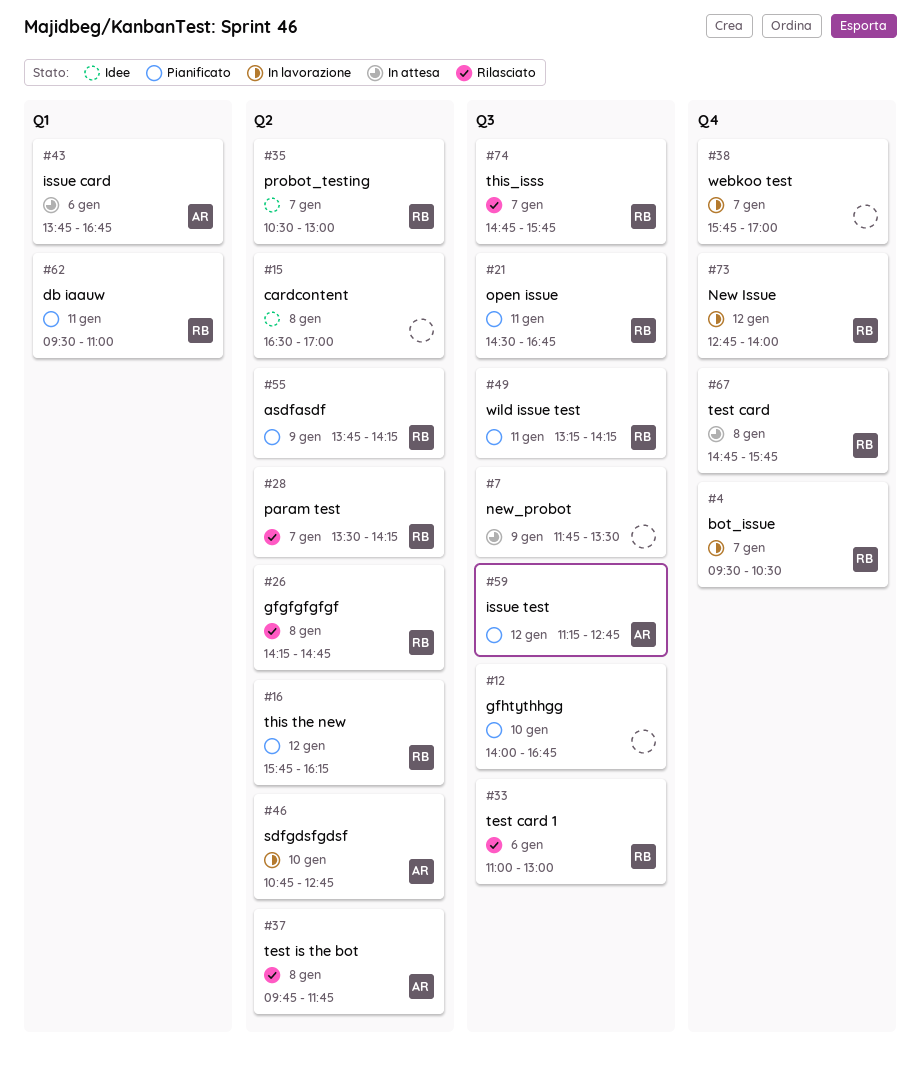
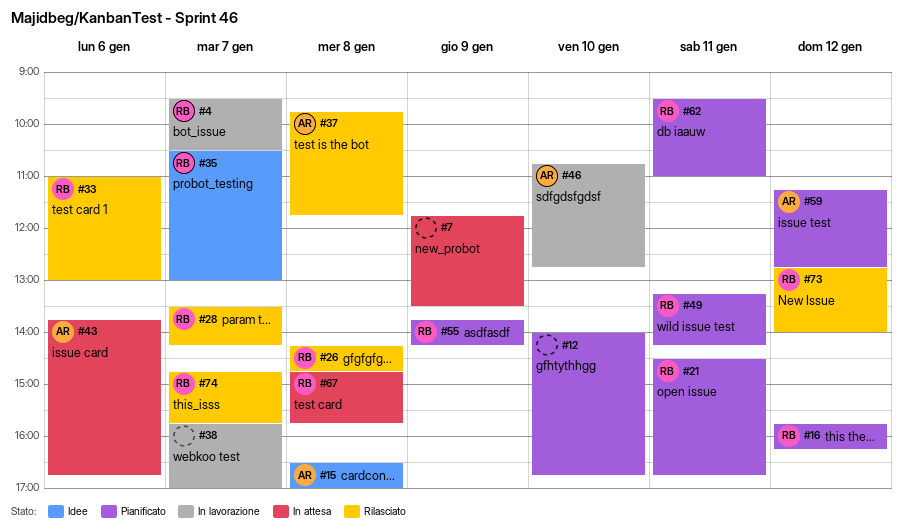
#15, owner: none -> AR
#73, status: In lavorazione -> Rilasciato

